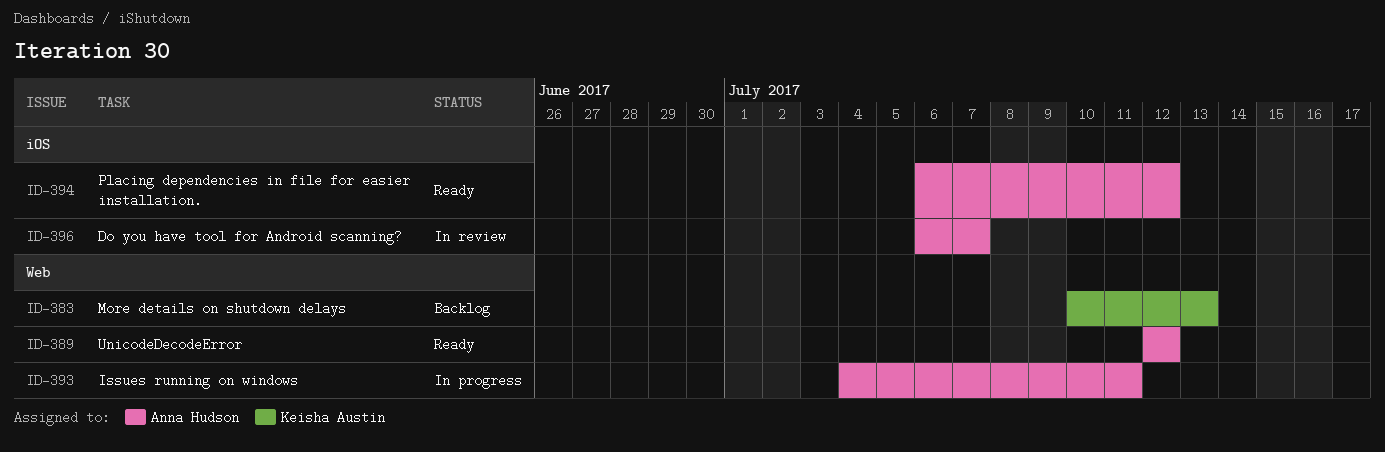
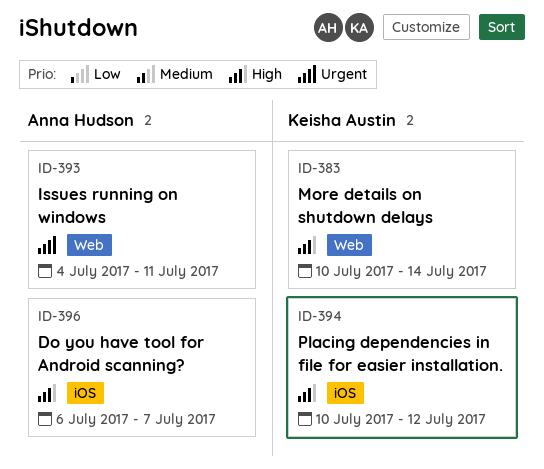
ID-383, due: Jul 13 -> Jul 14
ID-389: present -> none
ID-394, owner: Anna Hudson -> Keisha Austin
ID-394, start: Jul 6 -> Jul 10

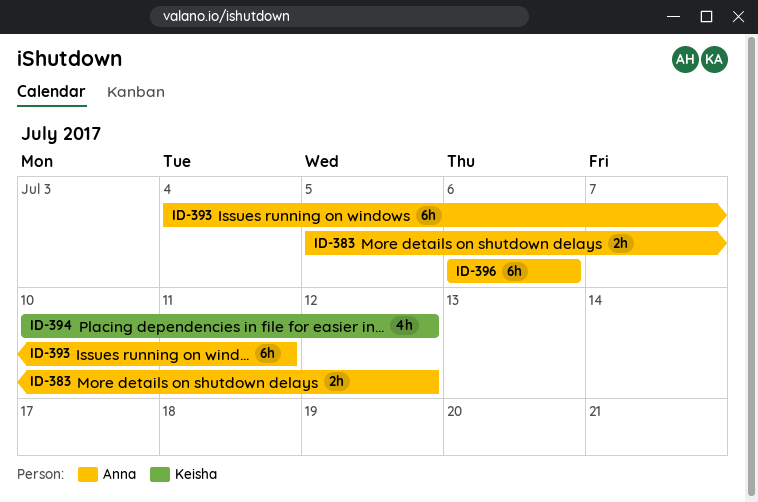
ID-383, owner: Keisha Austin -> Anna Hudson
ID-383, start: Jul 10 -> Jul 5
ID-383, due: Jul 14 -> Jul 12
ID-396, due: Jul 7 -> Jul 6

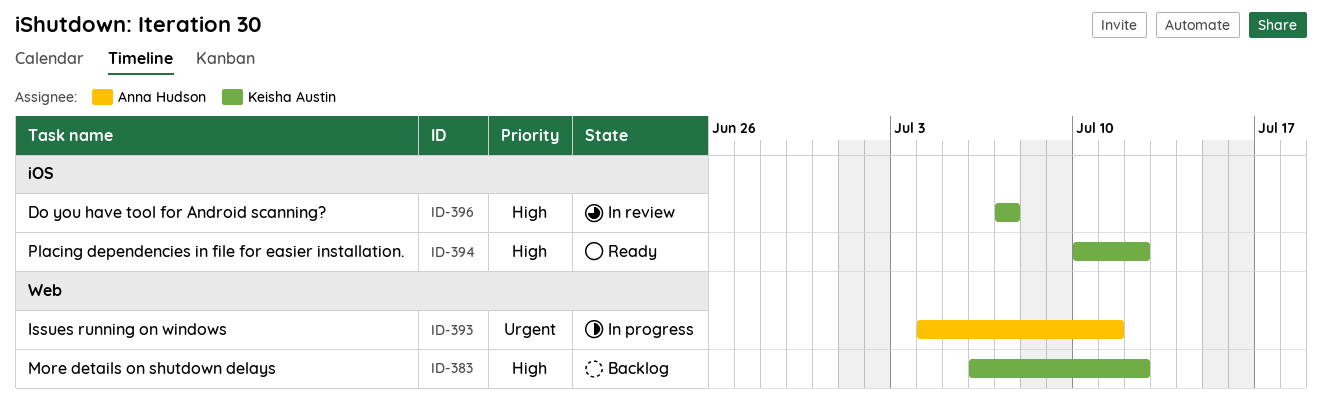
ID-383, owner: Anna Hudson -> Keisha Austin
ID-383, start: Jul 5 -> Jul 6
ID-396, owner: Anna Hudson -> Keisha Austin
ID-396, start: Jul 6 -> Jul 7
ID-396, due: Jul 6 -> Jul 7

